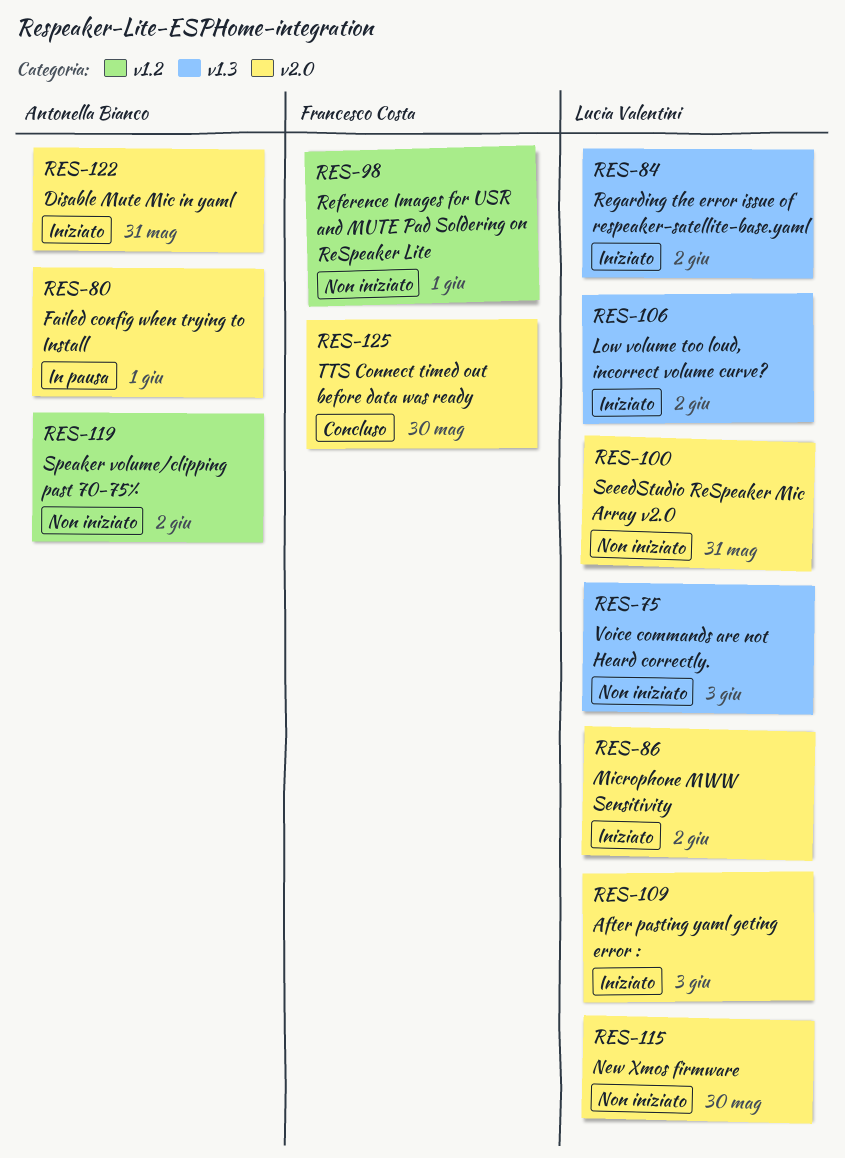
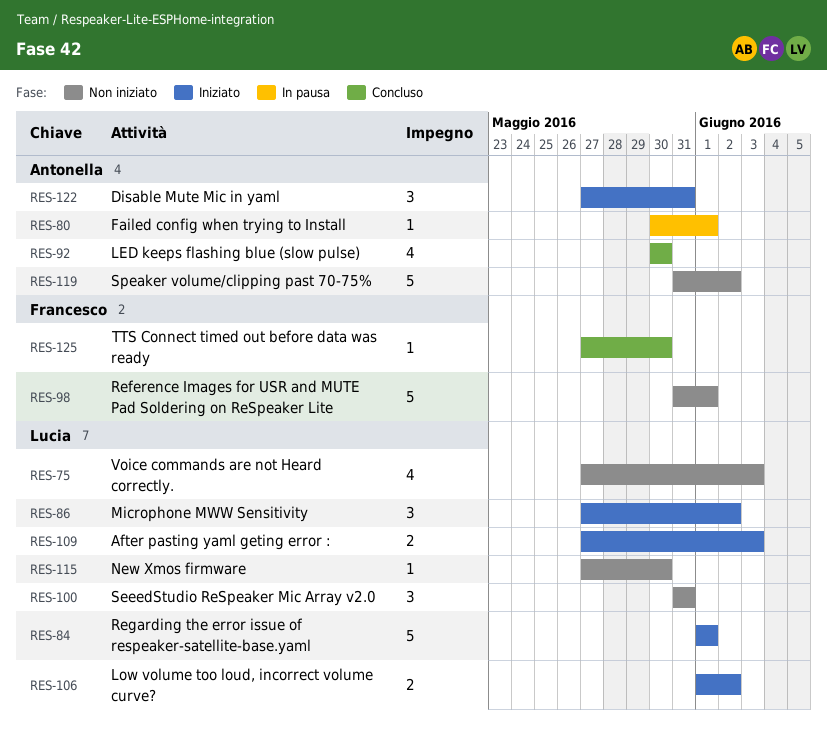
RES-84, due: Jun 2 -> Jun 1
RES-92: none -> present

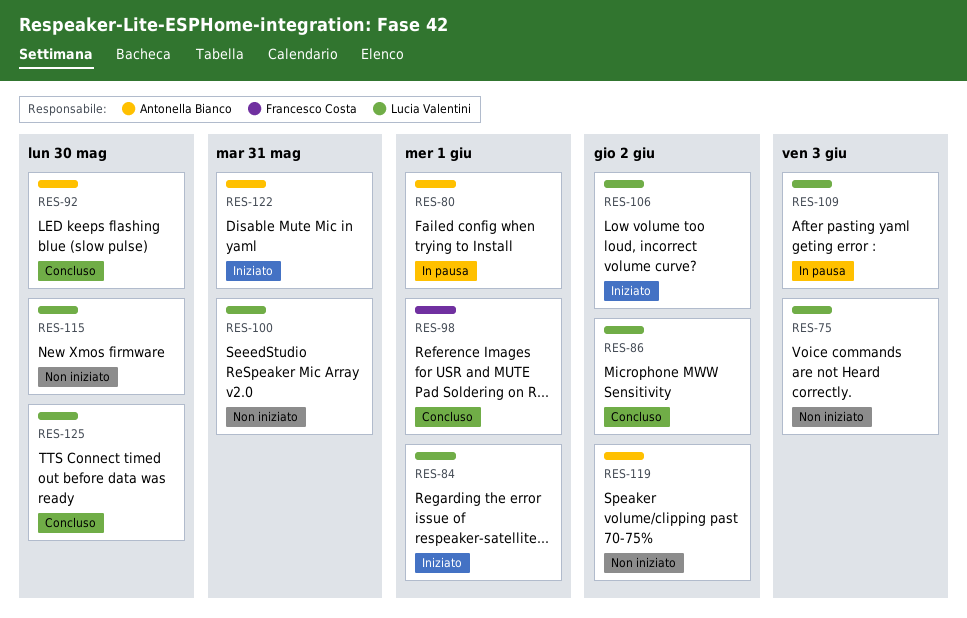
RES-86, status: Iniziato -> Concluso
RES-98, status: Non iniziato -> Concluso
RES-109, status: Iniziato -> In pausa
RES-125, owner: Francesco Costa -> Lucia Valentini

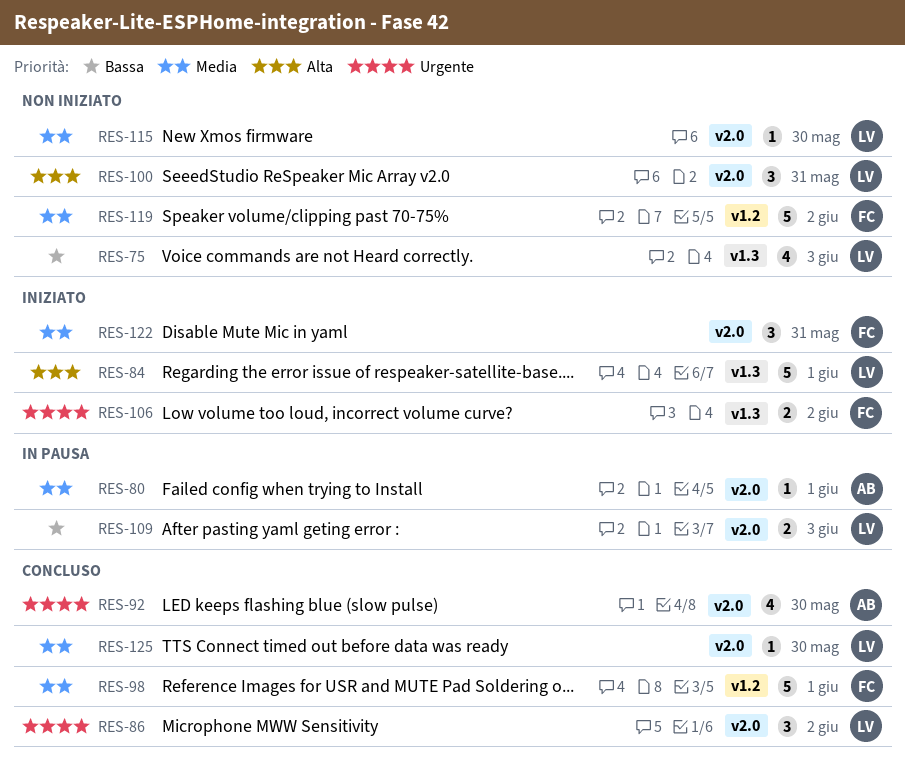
RES-106, owner: Lucia Valentini -> Francesco Costa
RES-119, owner: Antonella Bianco -> Francesco Costa
RES-122, owner: Antonella Bianco -> Francesco Costa

